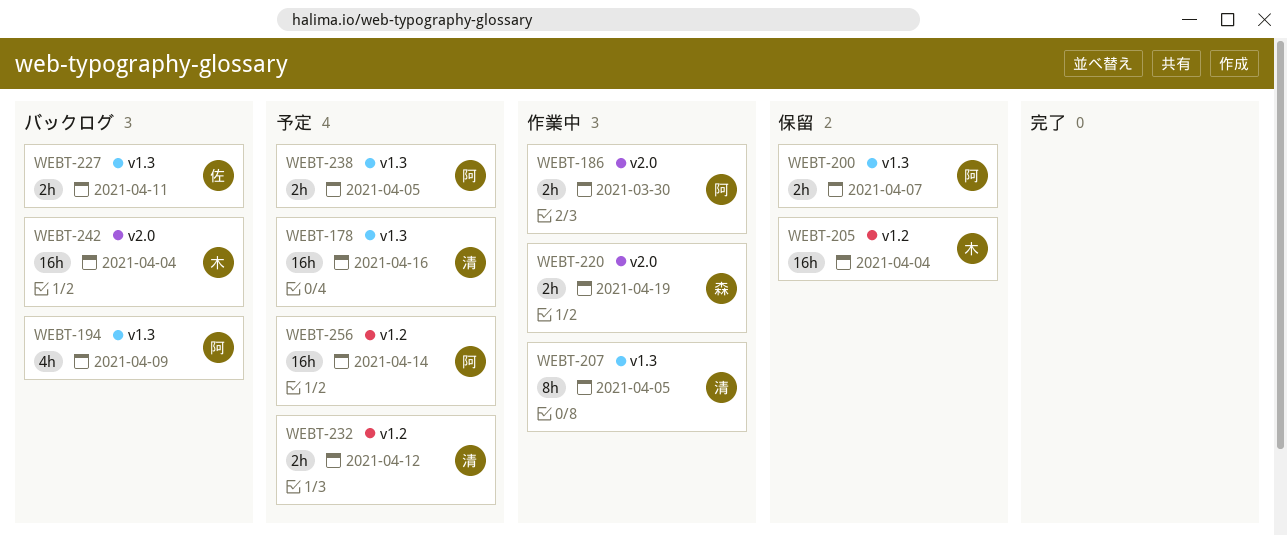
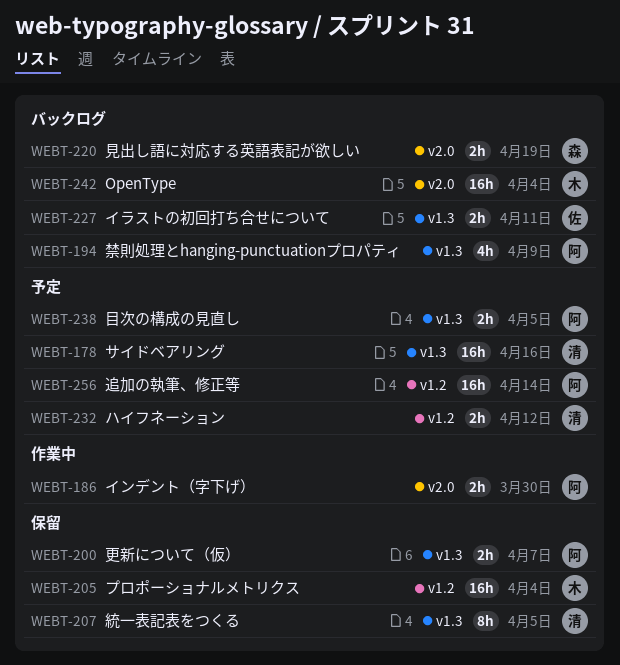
WEBT-207, status: 作業中 -> 保留
WEBT-220, status: 作業中 -> バックログ

